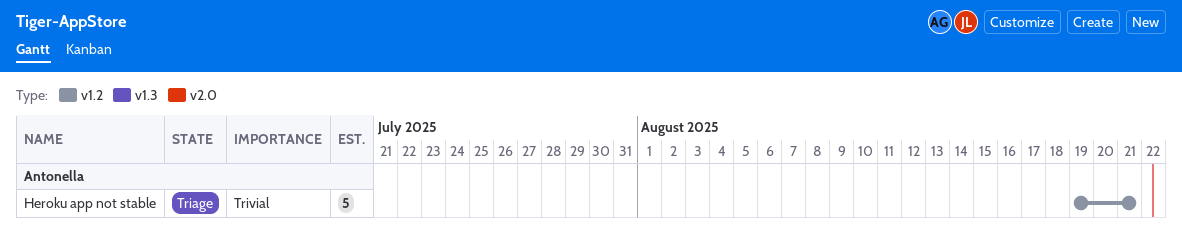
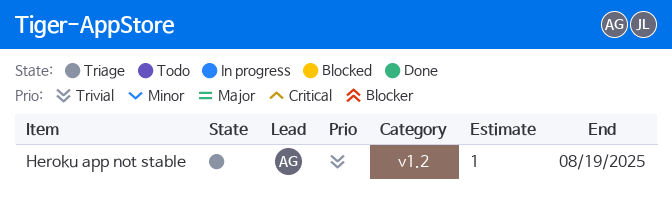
Heroku app not stable, estimate: 5 -> 1
Heroku app not stable, due: Aug 21 -> Aug 19

